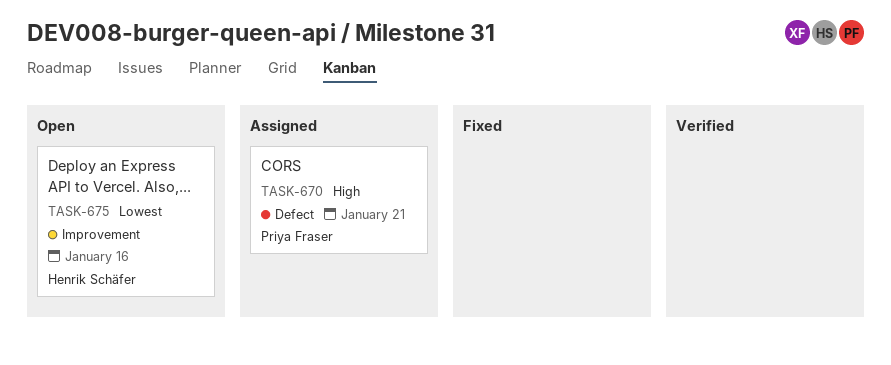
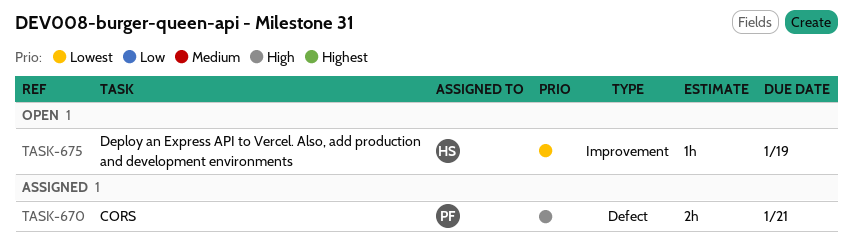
TASK-675, due: Jan 16 -> Jan 19

